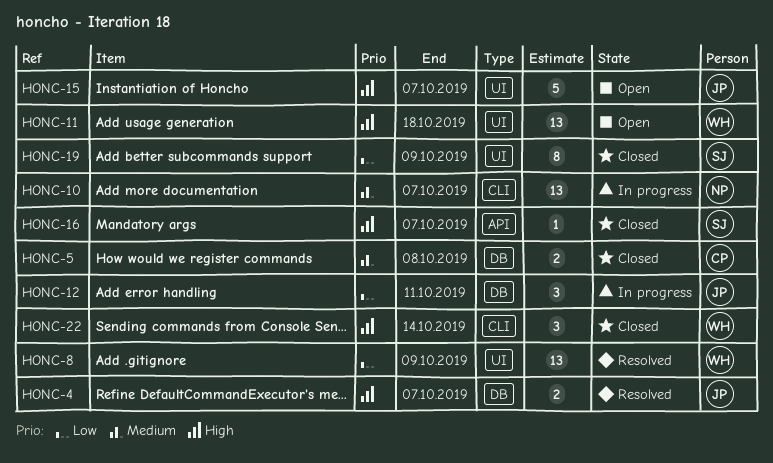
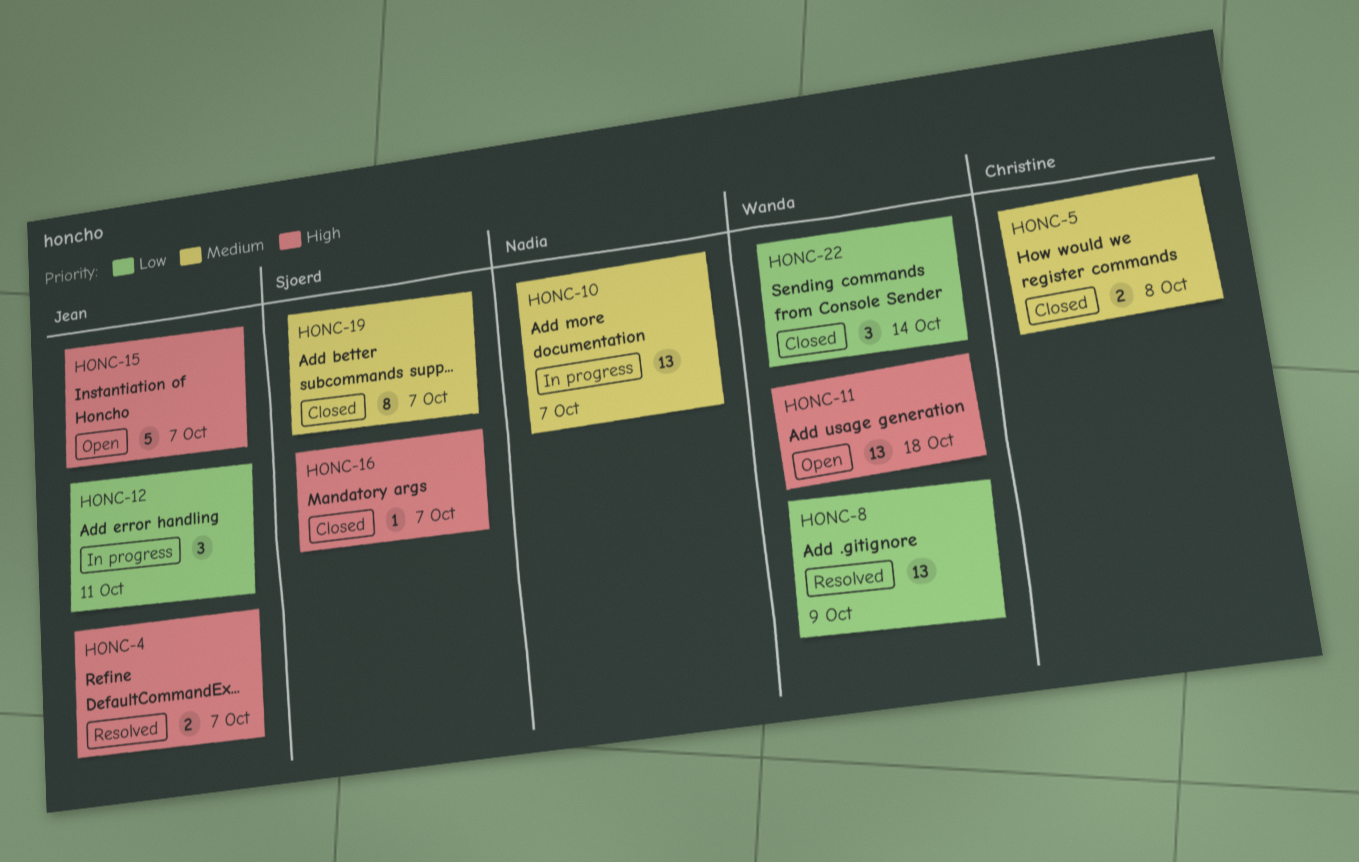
HONC-19, priority: Low -> Medium
HONC-19, due: Oct 9 -> Oct 7
HONC-22, priority: High -> Low

